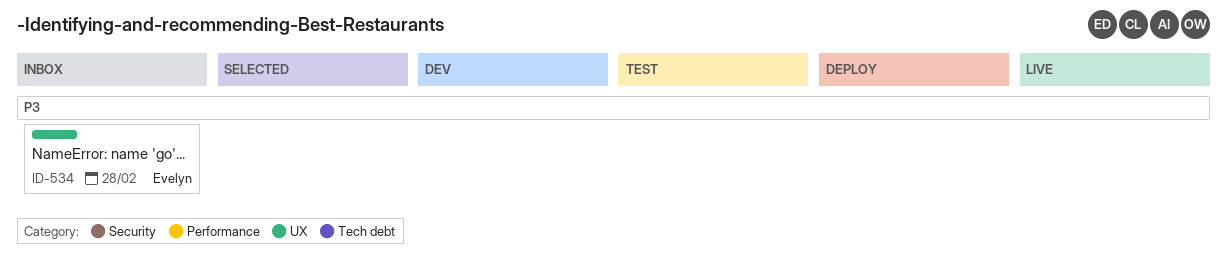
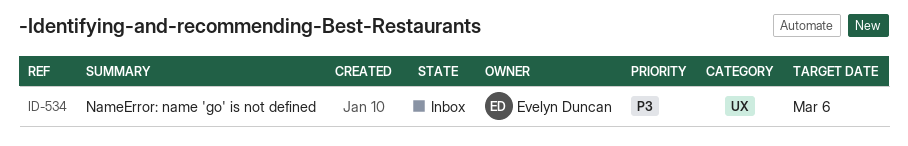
ID-534, due: Feb 28 -> Mar 6

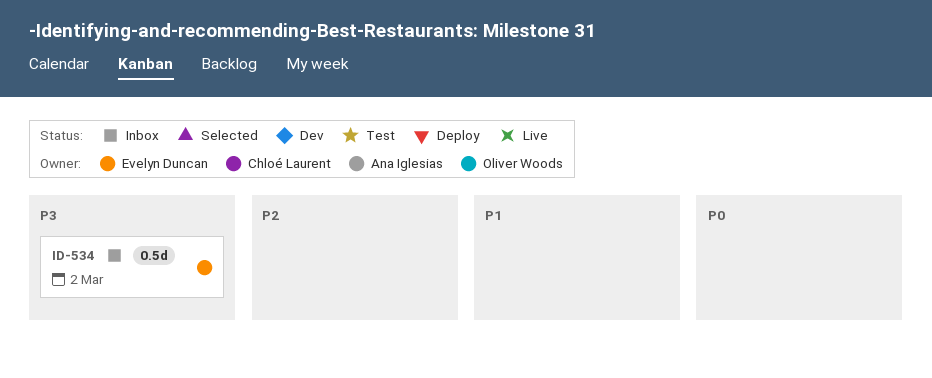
ID-534, due: Mar 6 -> Mar 2

